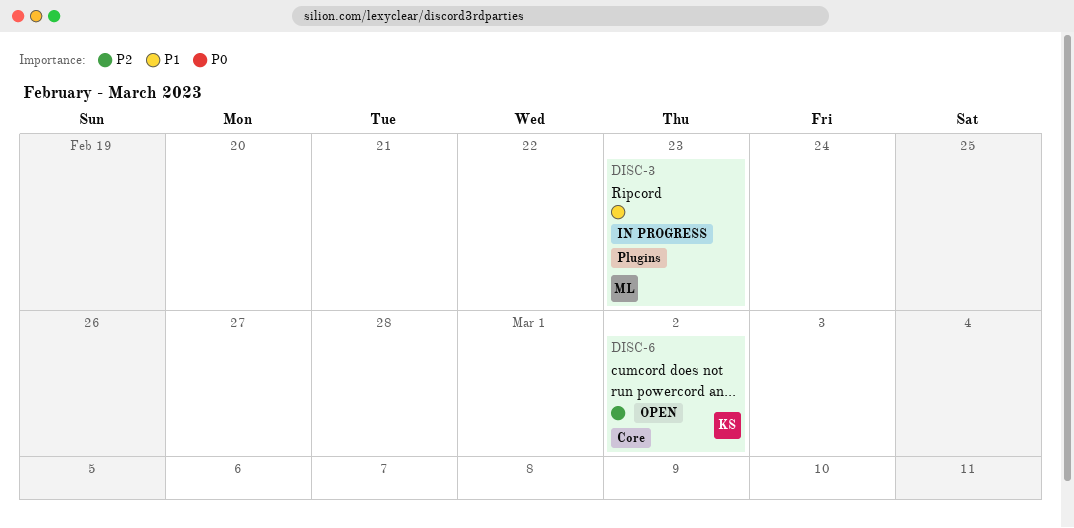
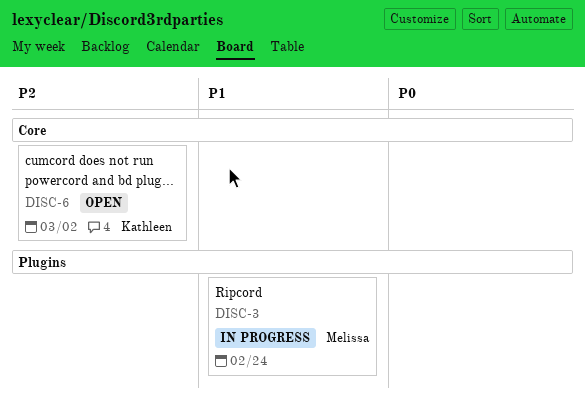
DISC-3, due: Feb 23 -> Feb 24

